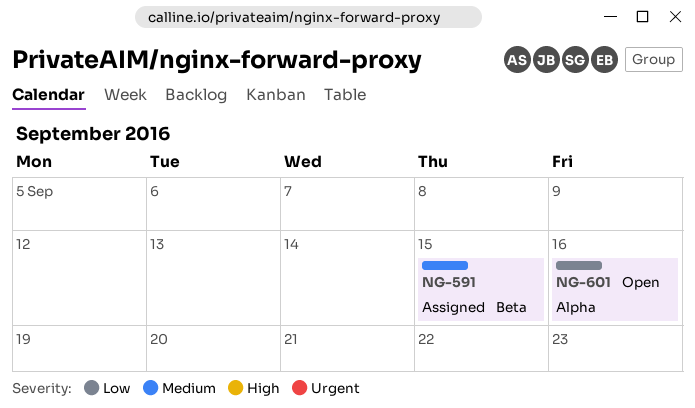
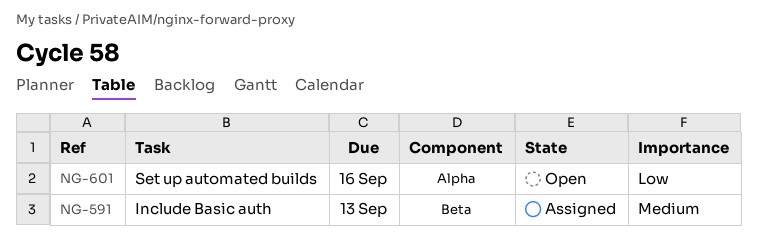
NG-591, due: Sep 15 -> Sep 13

